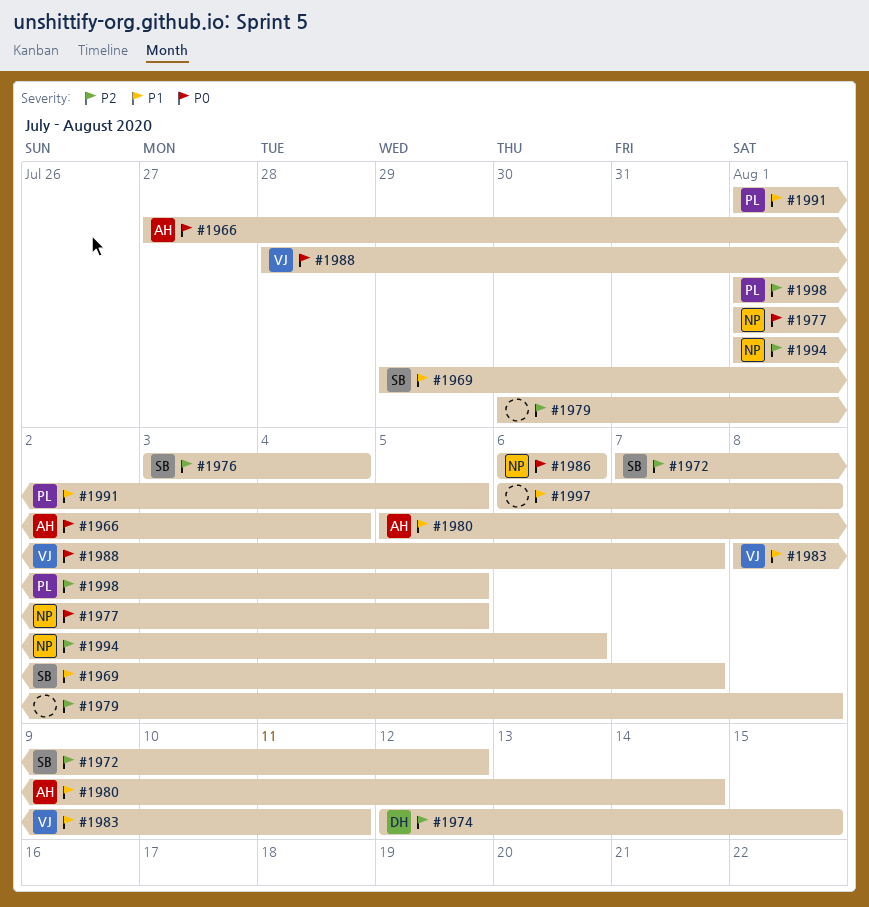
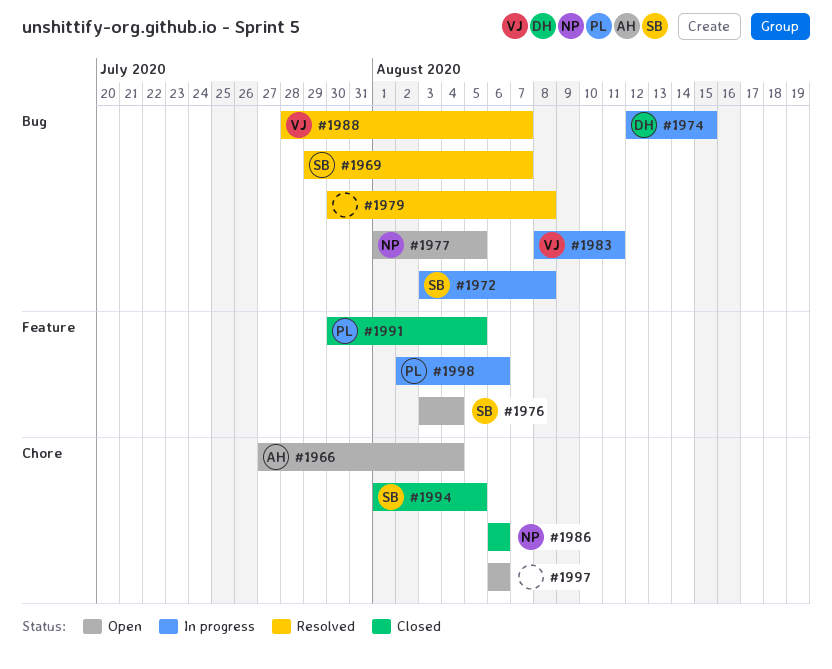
#1972, start: Aug 7 -> Aug 3
#1972, due: Aug 12 -> Aug 8
#1980: present -> none
#1991, start: Aug 1 -> Jul 30
#1994, owner: NP -> SB
#1994, due: Aug 6 -> Aug 5
#1997, due: Aug 8 -> Aug 6
#1998, start: Aug 1 -> Aug 2
#1998, due: Aug 5 -> Aug 6

